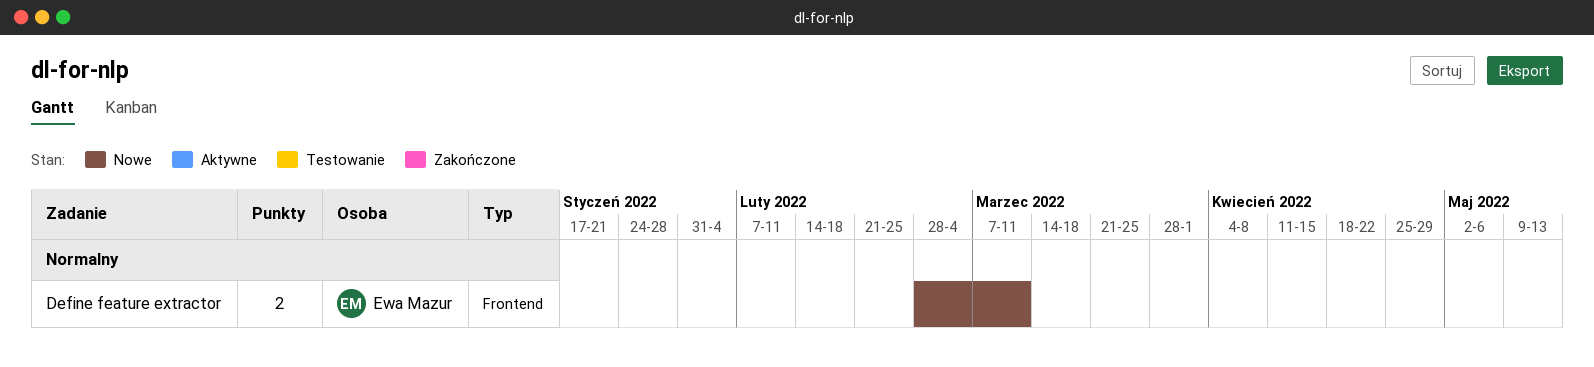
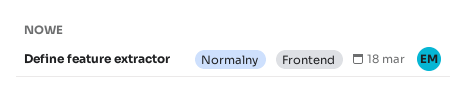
Define feature extractor, due: Mar 11 -> Mar 18

